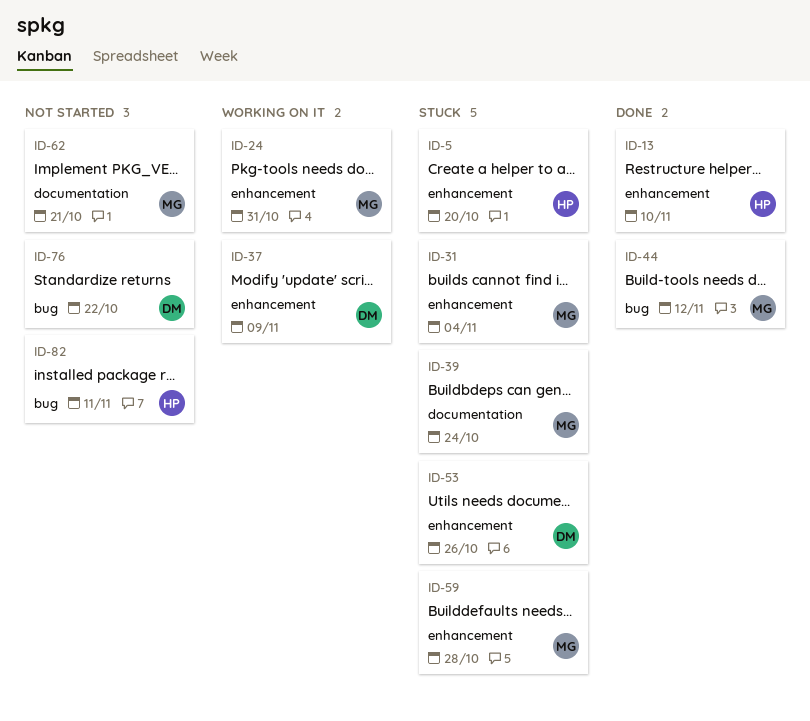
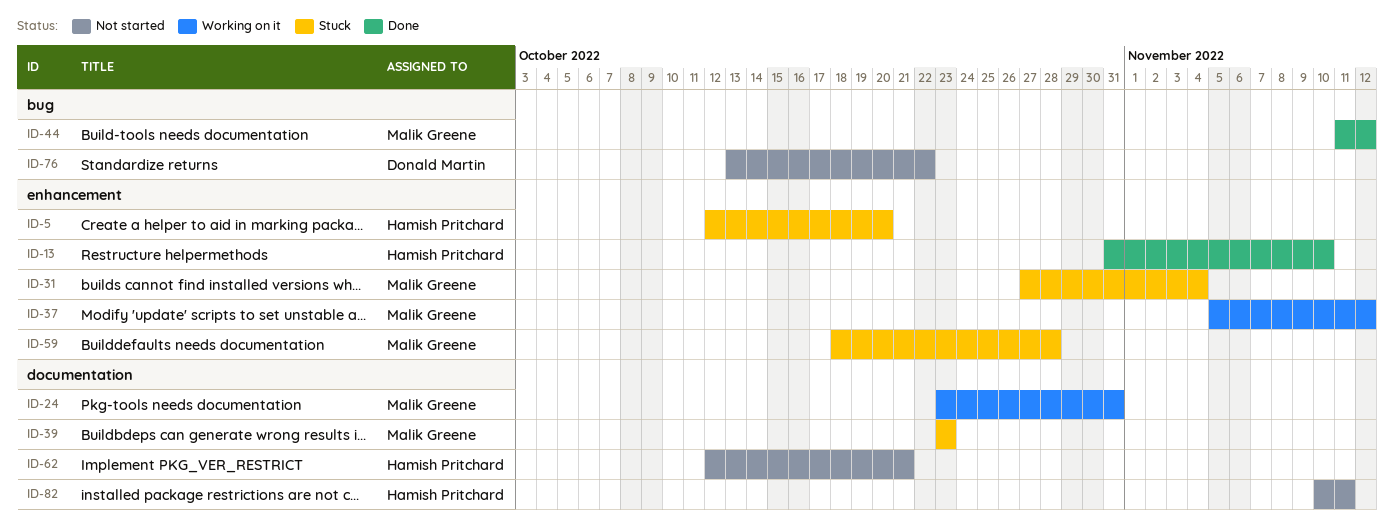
ID-24, label: enhancement -> documentation
ID-37, owner: Donald Martin -> Malik Greene
ID-37, due: Nov 9 -> Nov 12
ID-39, due: Oct 24 -> Oct 23
ID-53: present -> none
ID-62, owner: Malik Greene -> Hamish Pritchard
ID-82, label: bug -> documentation

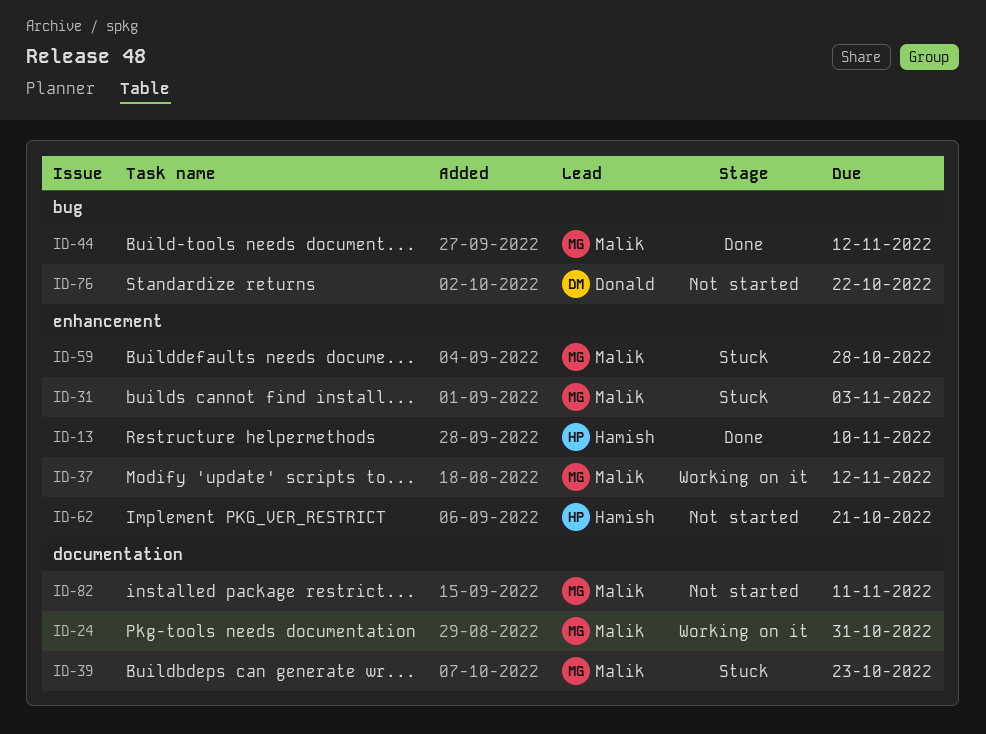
ID-5: present -> none
ID-31, due: Nov 4 -> Nov 3
ID-62, label: documentation -> enhancement
ID-82, owner: Hamish Pritchard -> Malik Greene

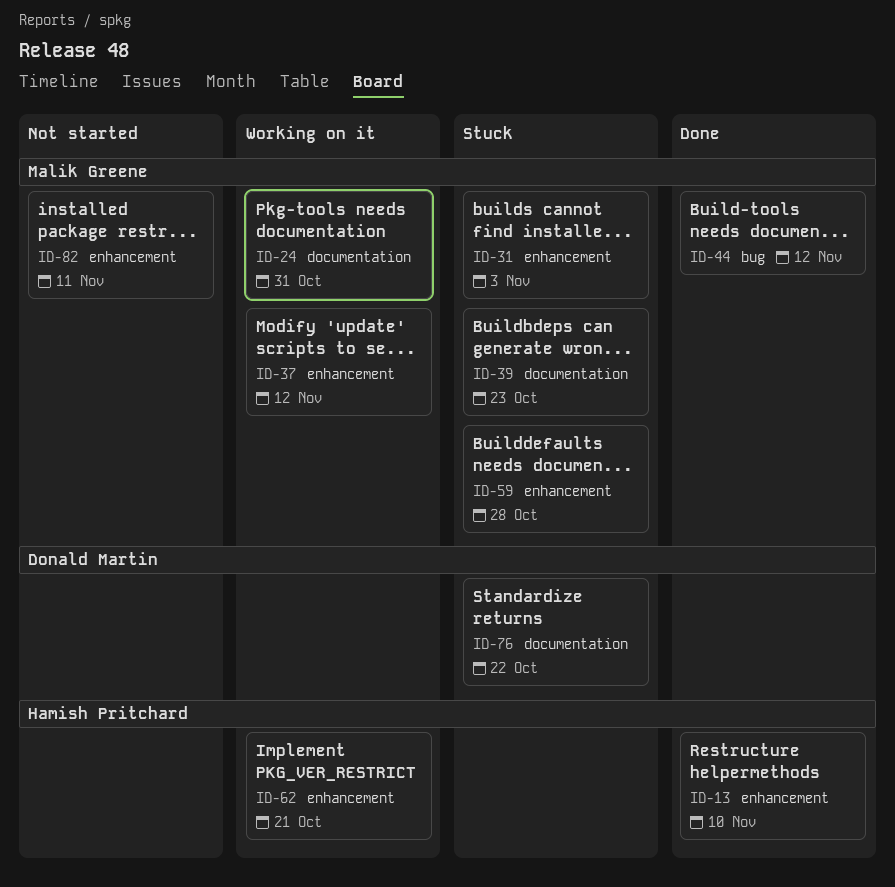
ID-62, status: Not started -> Working on it
ID-76, status: Not started -> Stuck
ID-76, label: bug -> documentation
ID-82, label: documentation -> enhancement

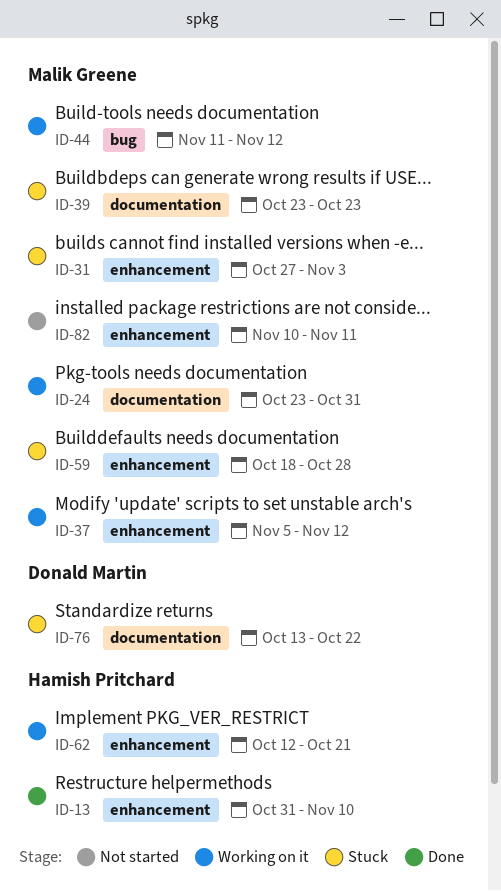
ID-44, status: Done -> Working on it

